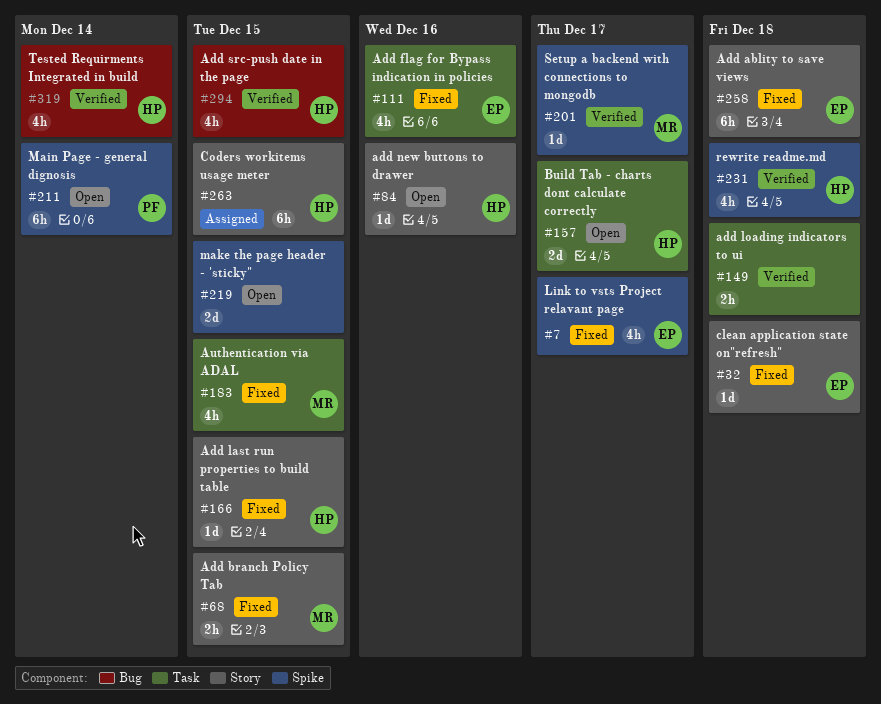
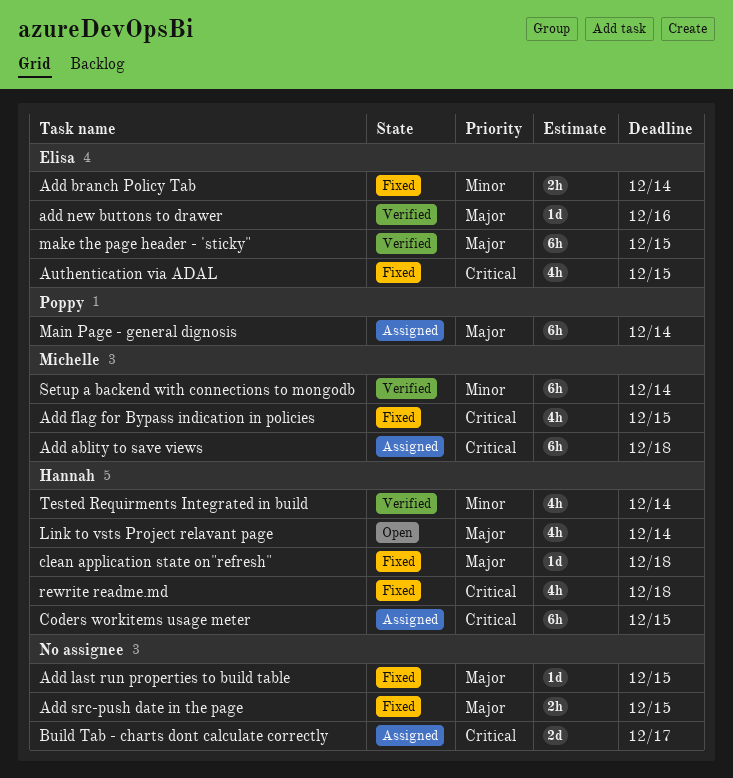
Add ablity to save views, status: Fixed -> Assigned
Add ablity to save views, owner: Elisa -> Michelle
Add branch Policy Tab, owner: Michelle -> Elisa
Add branch Policy Tab, due: Dec 15 -> Dec 14
Add flag for Bypass indication in policies, owner: Elisa -> Michelle
Add flag for Bypass indication in policies, due: Dec 16 -> Dec 15
Add last run properties to build table, owner: Hannah -> none
add loading indicators to ui: present -> none
add new buttons to drawer, status: Open -> Verified
add new buttons to drawer, owner: Hannah -> Elisa
Add src-push date in the page, status: Verified -> Fixed
Add src-push date in the page, owner: Hannah -> none
Add src-push date in the page, estimate: 4h -> 2h
Authentication via ADAL, owner: Michelle -> Elisa
Build Tab - charts dont calculate correctly, status: Open -> Assigned
Build Tab - charts dont calculate correctly, owner: Hannah -> none
clean application state on"refresh", owner: Elisa -> Hannah
Link to vsts Project relavant page, status: Fixed -> Open
Link to vsts Project relavant page, owner: Elisa -> Hannah
Link to vsts Project relavant page, due: Dec 17 -> Dec 14
Main Page - general dignosis, status: Open -> Assigned
make the page header - 'sticky", status: Open -> Verified
make the page header - 'sticky", owner: none -> Elisa
make the page header - 'sticky", estimate: 2d -> 6h
rewrite readme.md, status: Verified -> Fixed
Setup a backend with connections to mongodb, estimate: 1d -> 6h
Setup a backend with connections to mongodb, due: Dec 17 -> Dec 14

